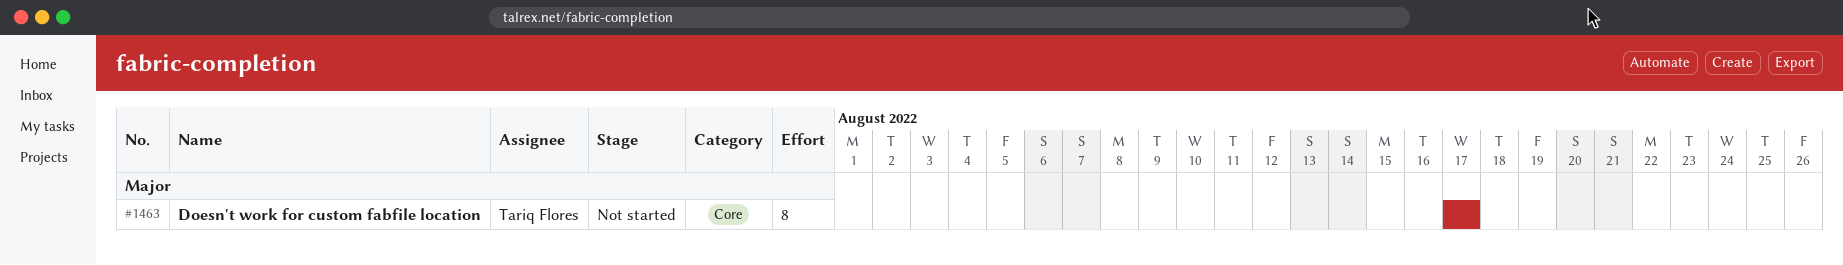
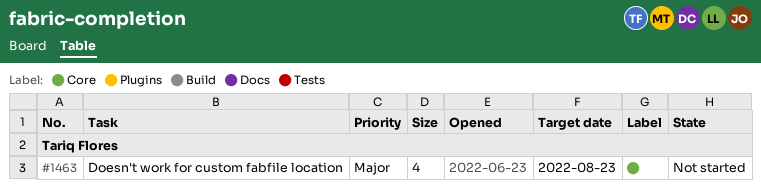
#1463, estimate: 8 -> 4
#1463, due: Aug 17 -> Aug 23

